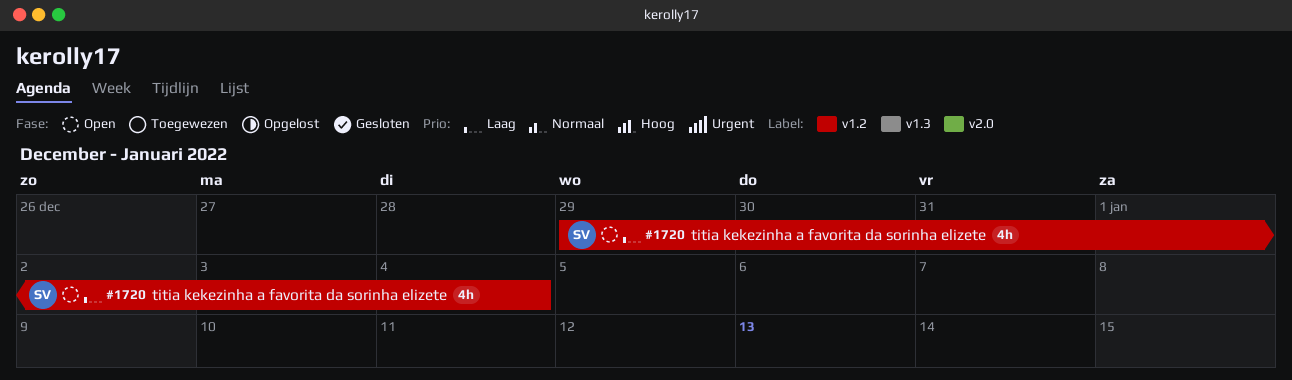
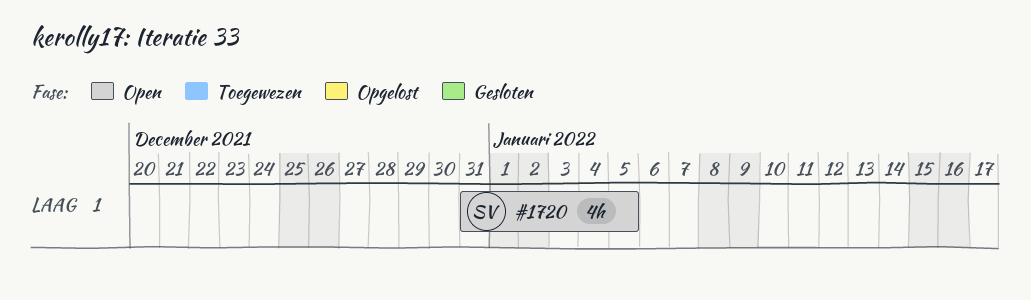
#1720, start: Dec 29 -> Dec 31
#1720, due: Jan 4 -> Jan 5

